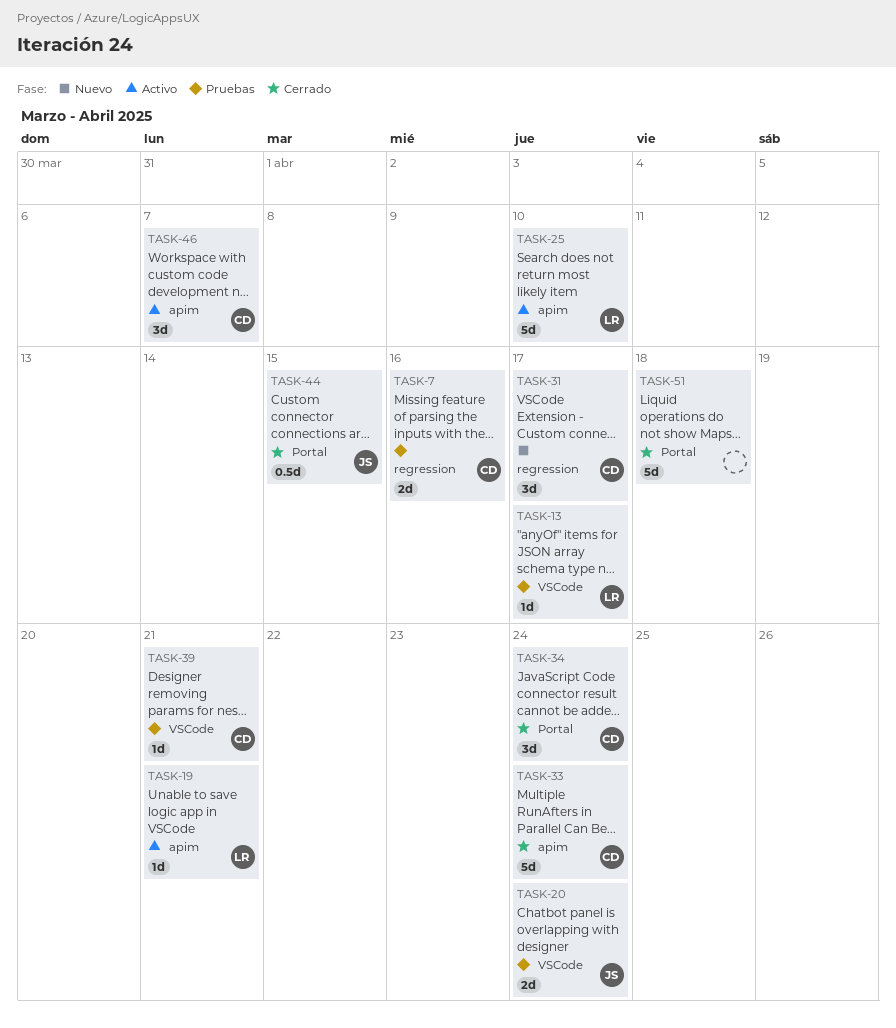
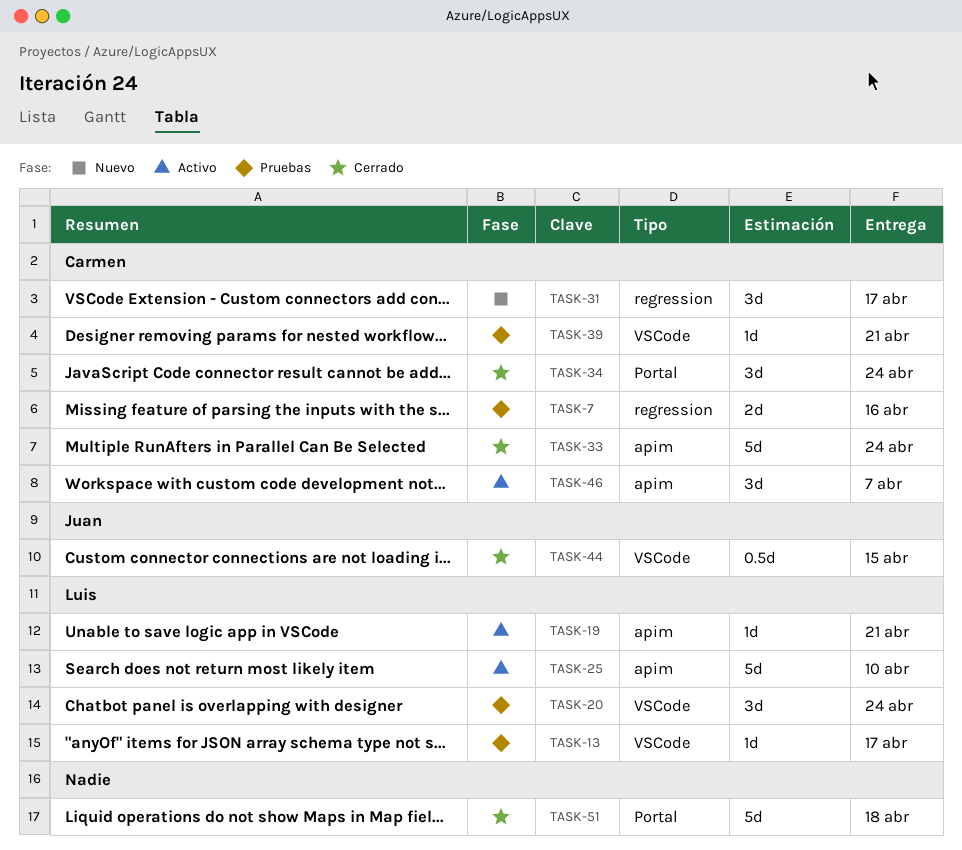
TASK-20, owner: Juan -> Luis
TASK-20, estimate: 2d -> 3d
TASK-44, label: Portal -> VSCode

